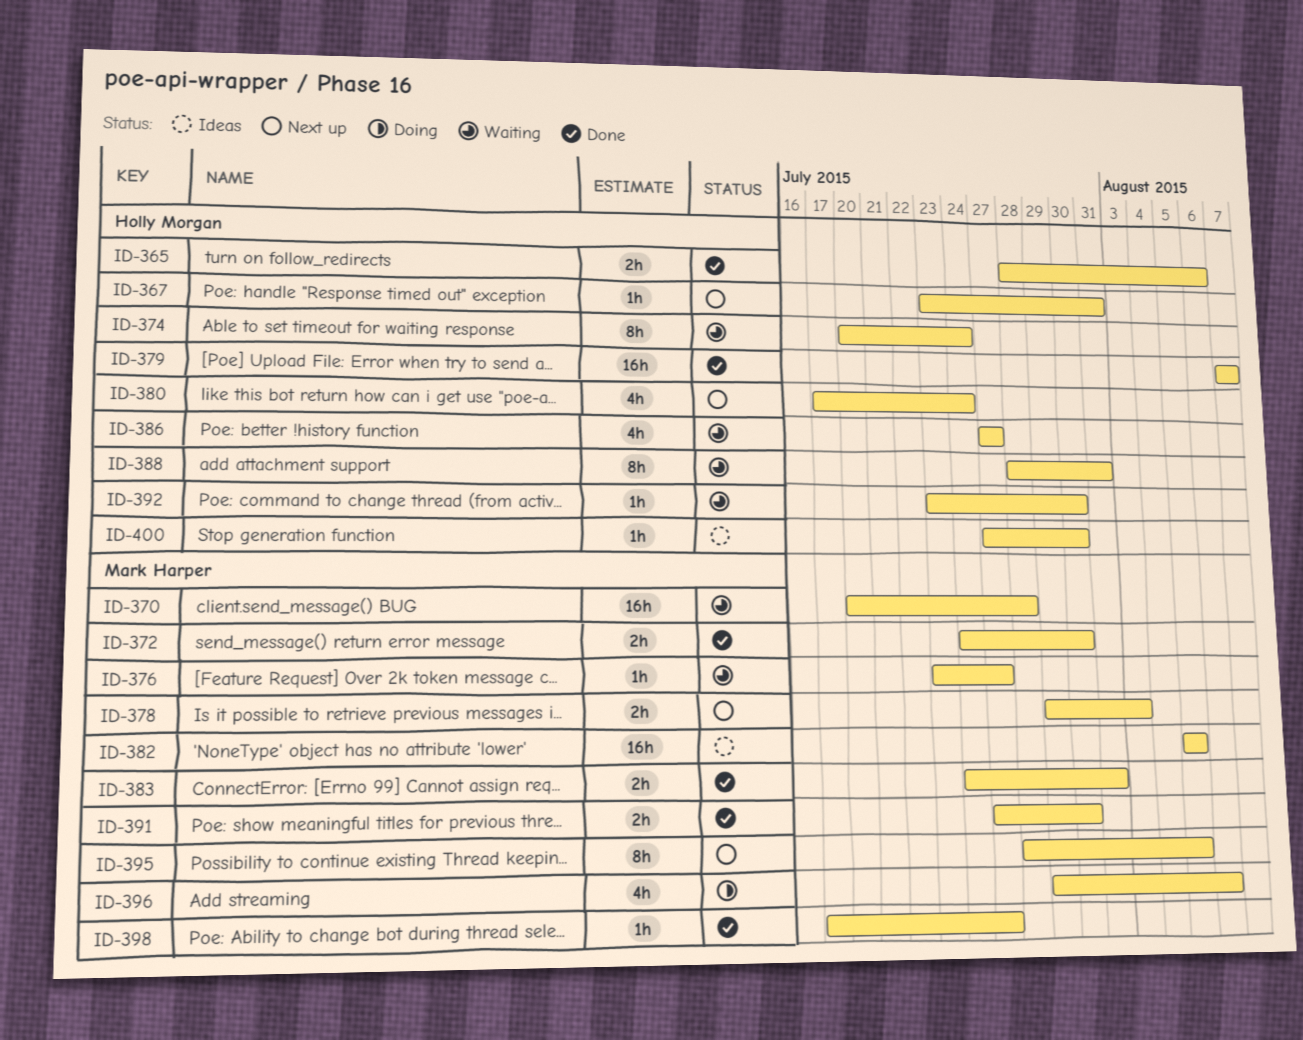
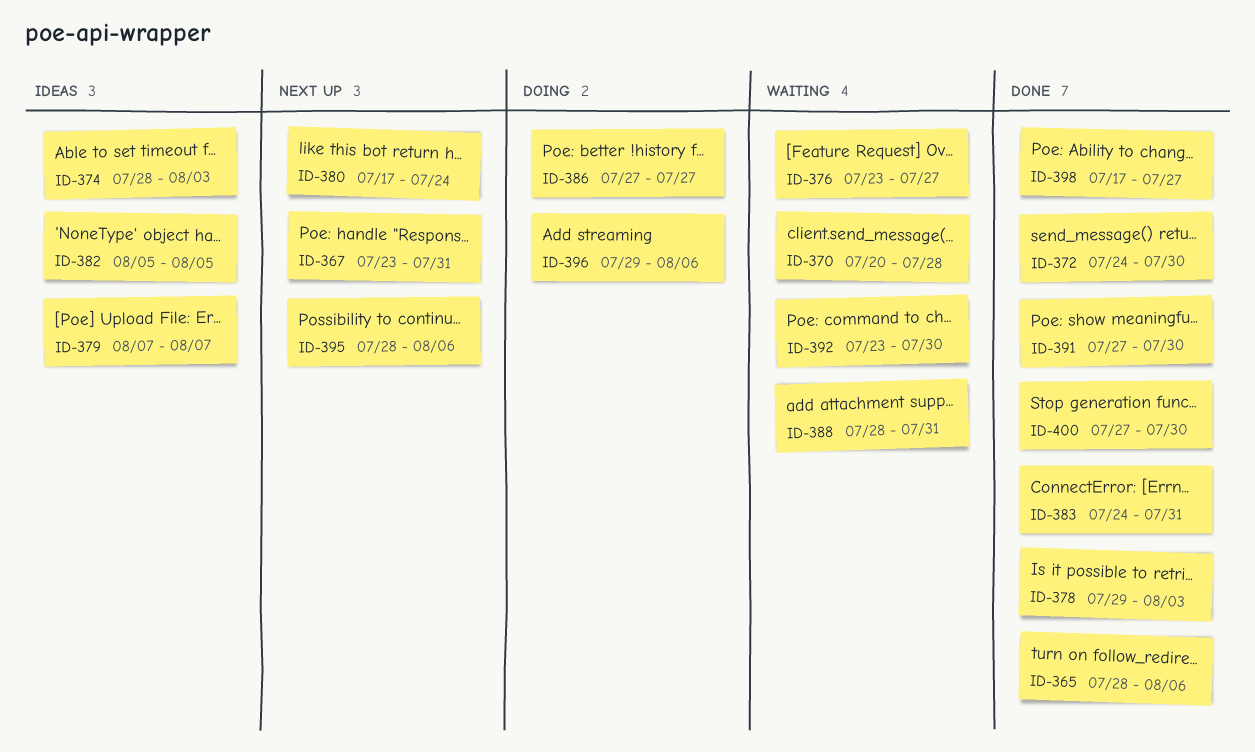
ID-374, status: Waiting -> Ideas
ID-374, start: Jul 20 -> Jul 28
ID-374, due: Jul 24 -> Aug 3
ID-378, status: Next up -> Done
ID-379, status: Done -> Ideas
ID-386, status: Waiting -> Doing
ID-395, due: Aug 5 -> Aug 6
ID-400, status: Ideas -> Done

